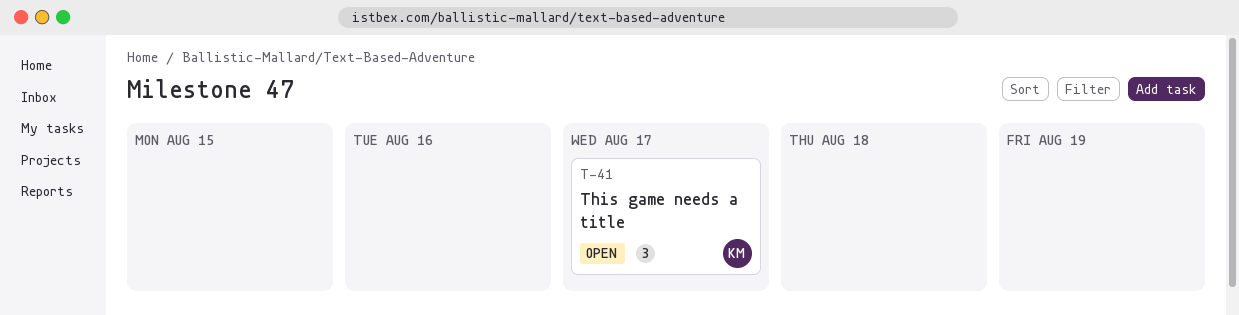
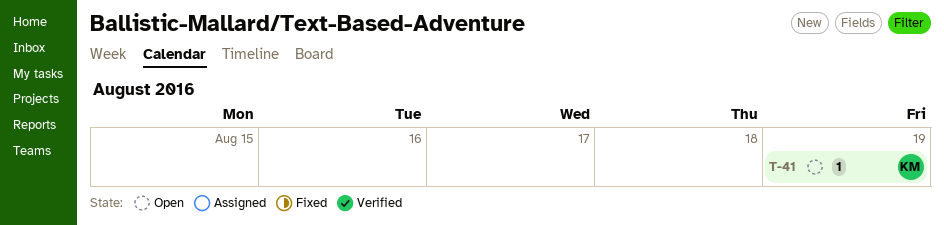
T-41, estimate: 3 -> 1
T-41, due: Aug 17 -> Aug 19

